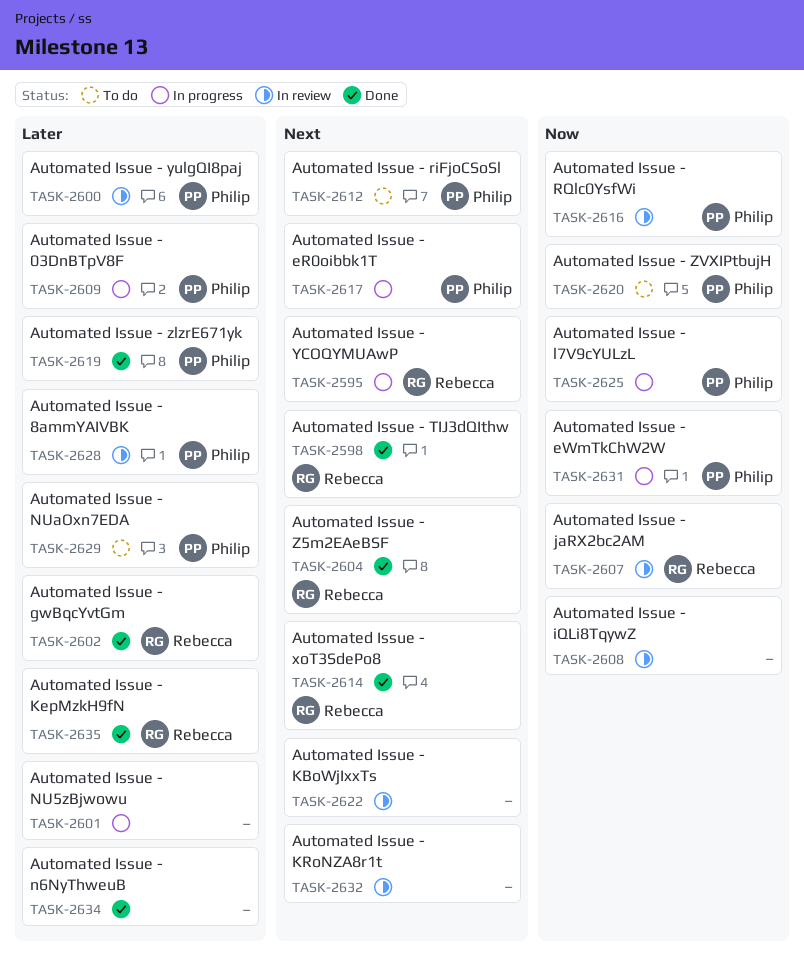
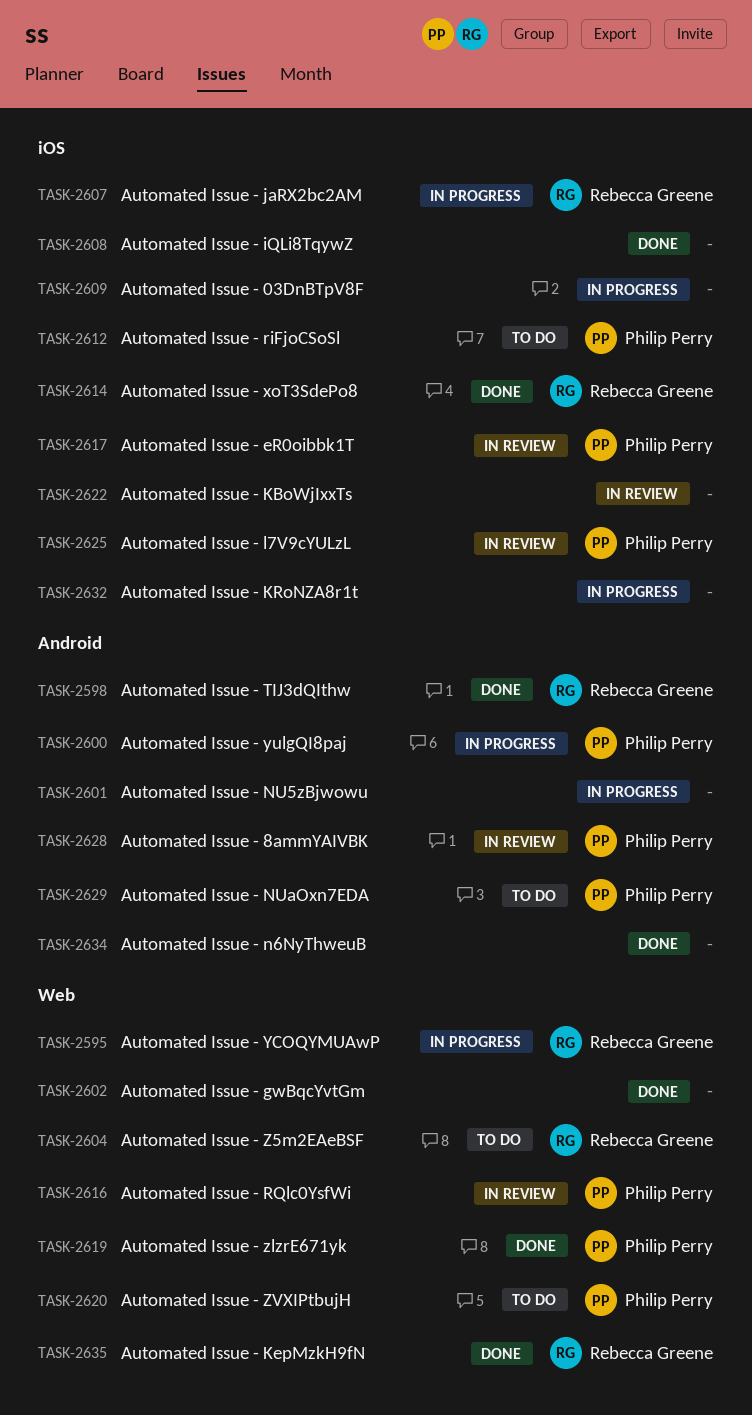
TASK-2600, status: In review -> In progress
TASK-2602, owner: Rebecca Greene -> none
TASK-2604, status: Done -> To do
TASK-2607, status: In review -> In progress
TASK-2608, status: In review -> Done
TASK-2609, owner: Philip Perry -> none
TASK-2617, status: In progress -> In review
TASK-2625, status: In progress -> In review
TASK-2631: present -> none
TASK-2632, status: In review -> In progress

